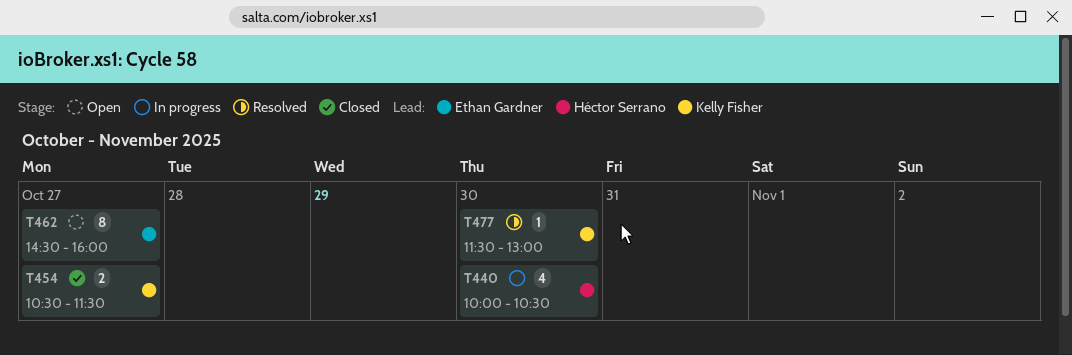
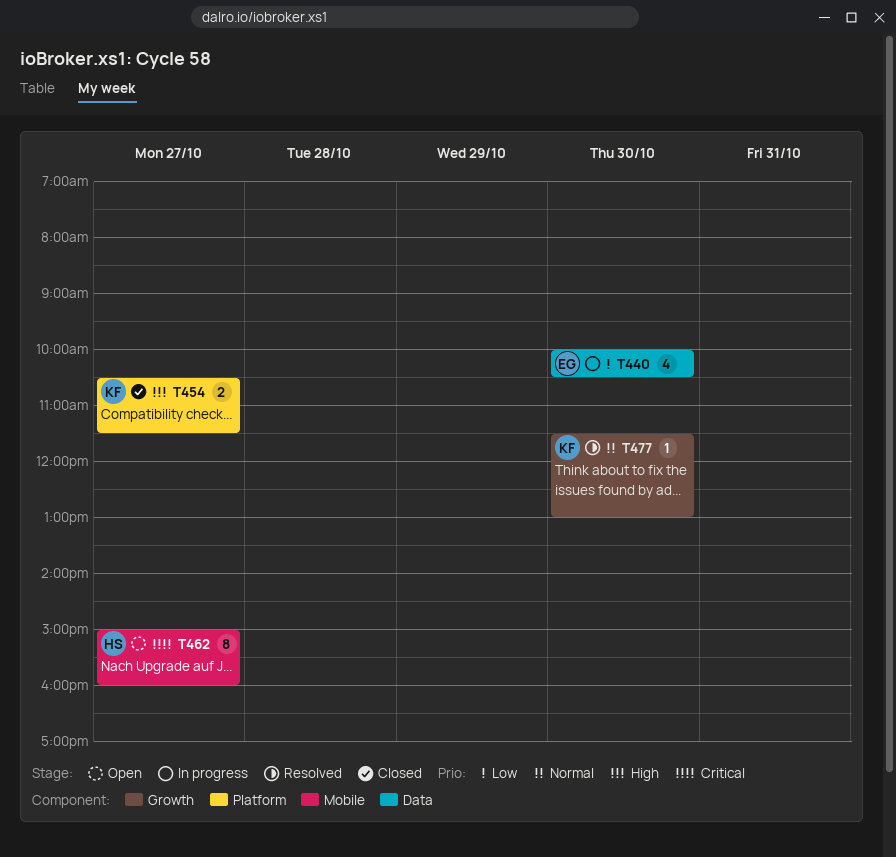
T440, owner: Héctor Serrano -> Ethan Gardner
T462, owner: Ethan Gardner -> Héctor Serrano
T462, begins: 14:30 -> 15:00

